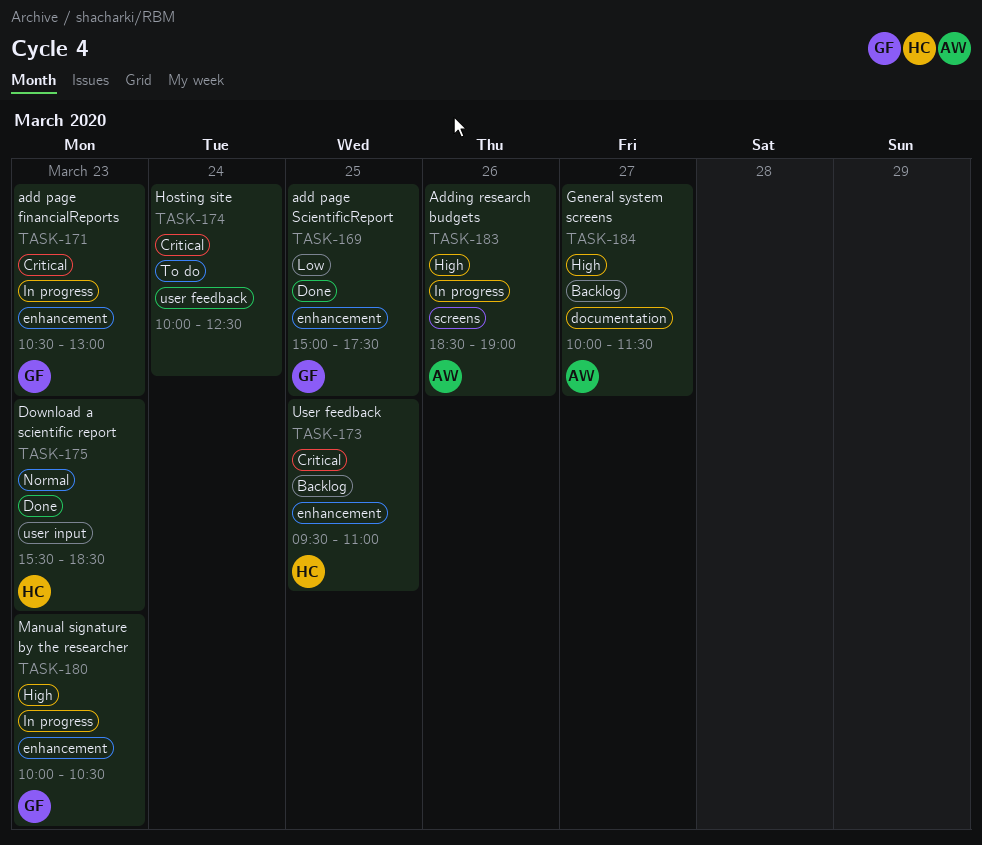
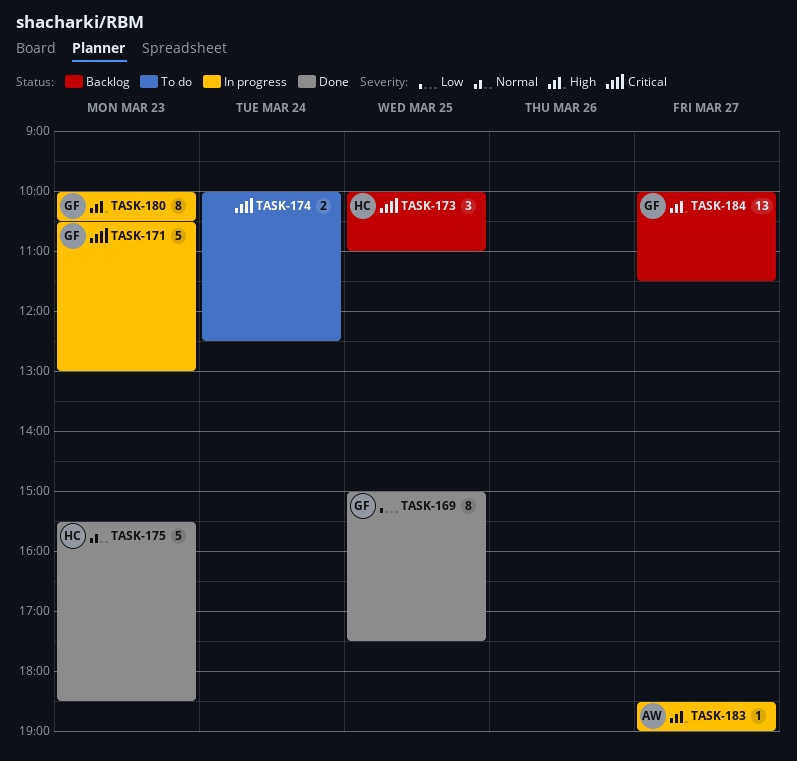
TASK-173, begins: 09:30 -> 10:00
TASK-183, day: Mar 26 -> Mar 27
TASK-184, owner: AW -> GF

